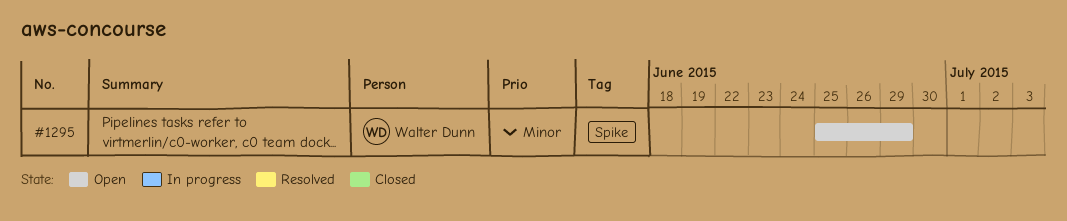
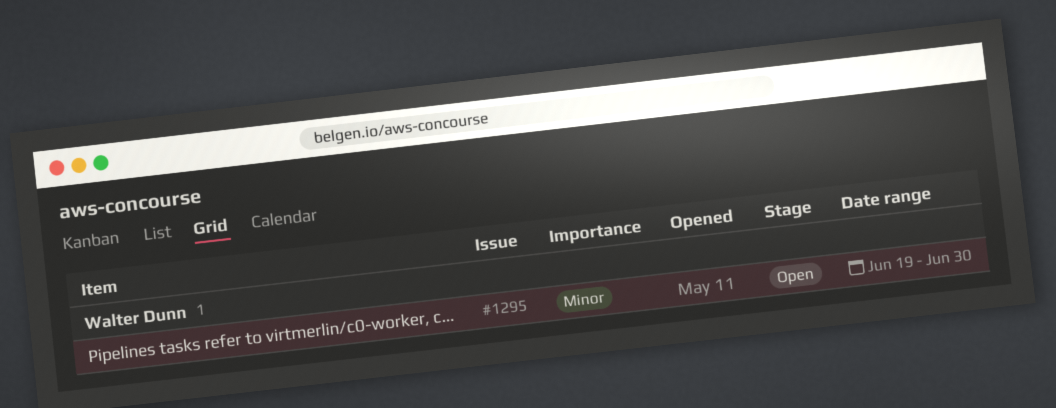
#1295, start: Jun 25 -> Jun 19
#1295, due: Jun 29 -> Jun 30

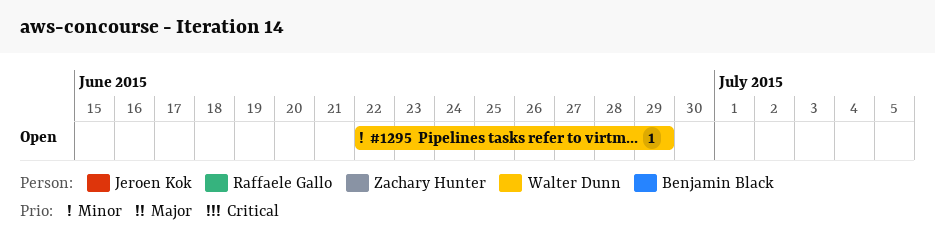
#1295, start: Jun 19 -> Jun 22
#1295, due: Jun 30 -> Jun 29

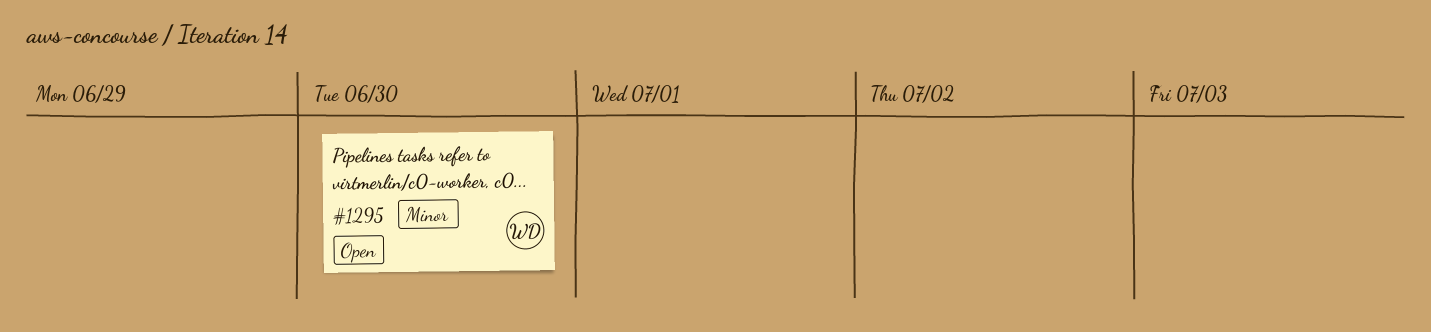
#1295, due: Jun 29 -> Jun 30

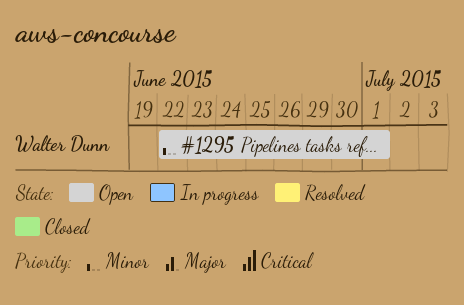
#1295, due: Jun 30 -> Jul 1

